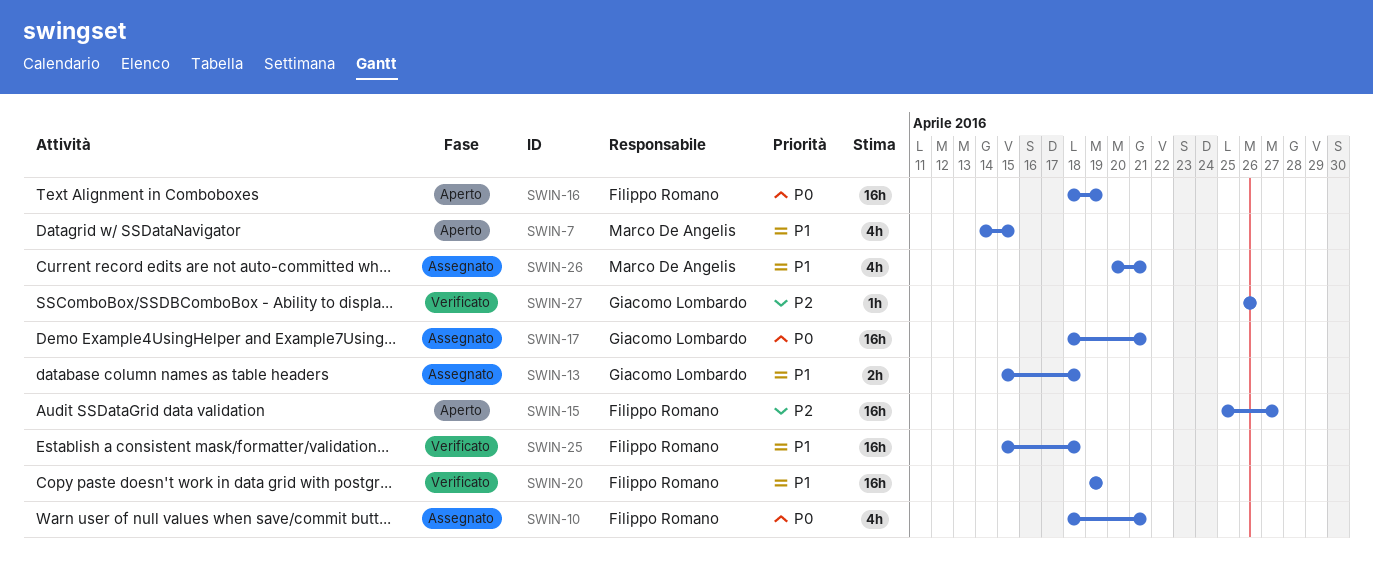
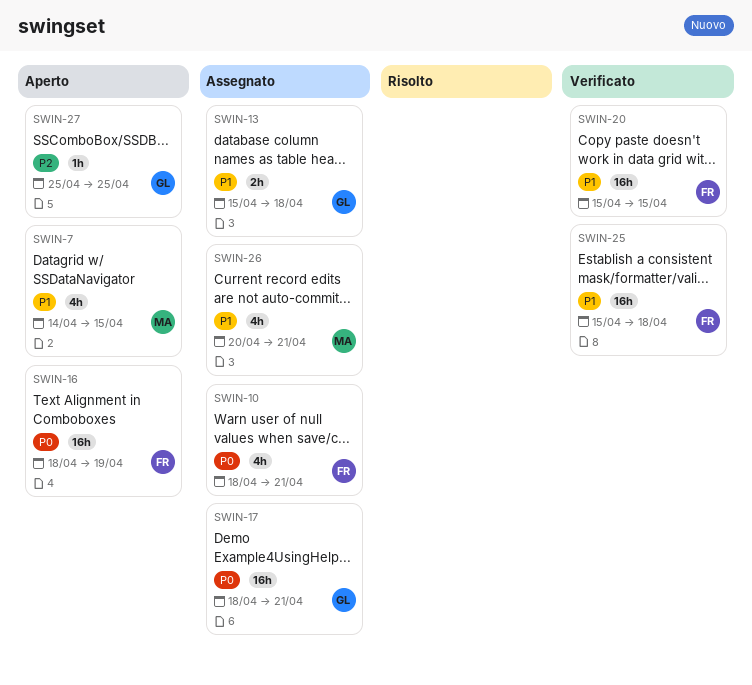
SWIN-15: present -> none
SWIN-20, start: Apr 19 -> Apr 15
SWIN-20, due: Apr 19 -> Apr 15
SWIN-27, status: Verificato -> Aperto
SWIN-27, start: Apr 26 -> Apr 25
SWIN-27, due: Apr 26 -> Apr 25

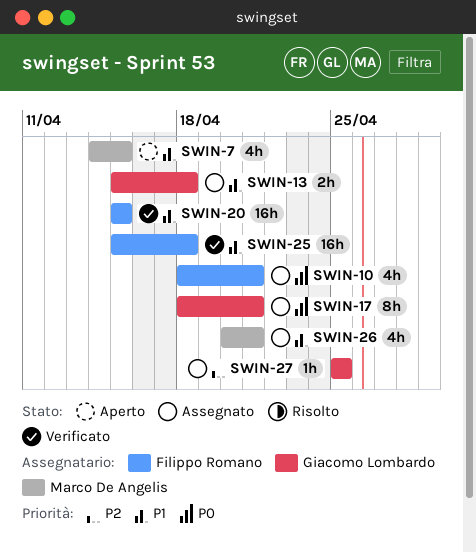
SWIN-16: present -> none
SWIN-17, estimate: 16h -> 8h
SWIN-27, status: Aperto -> Assegnato

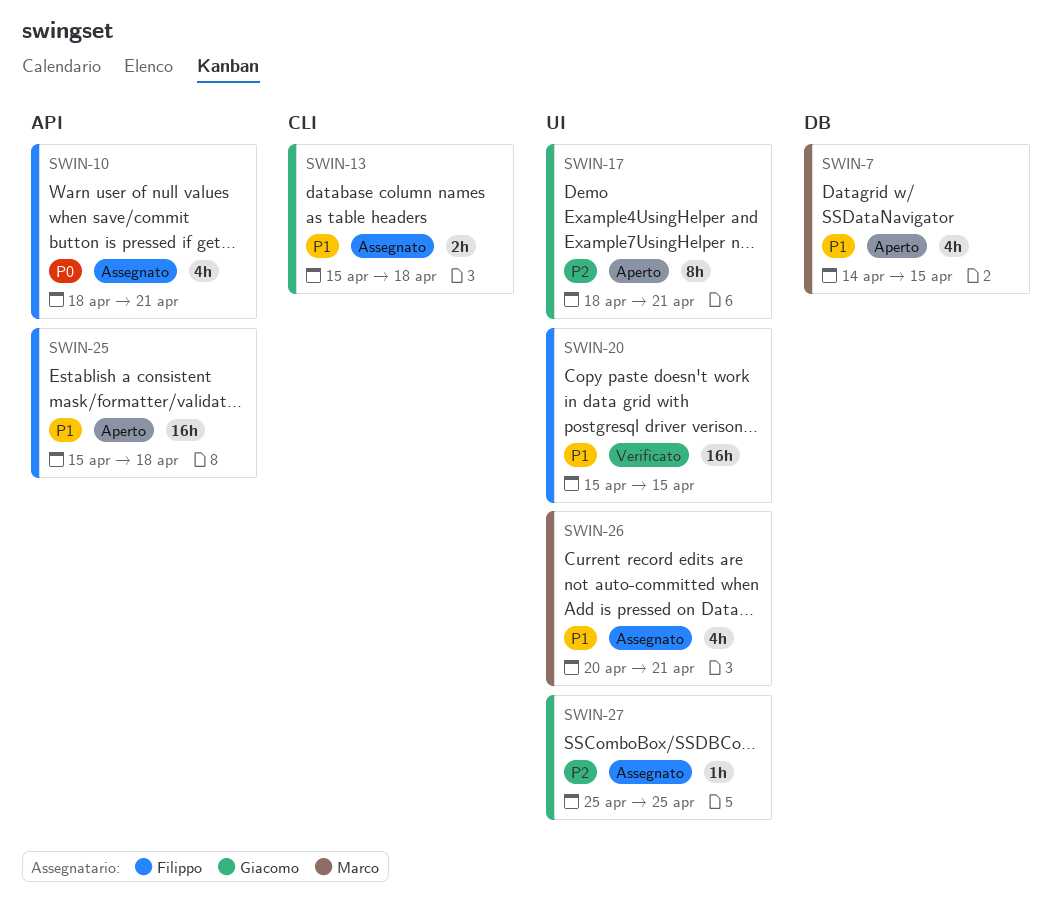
SWIN-17, status: Assegnato -> Aperto
SWIN-17, priority: P0 -> P2
SWIN-25, status: Verificato -> Aperto

